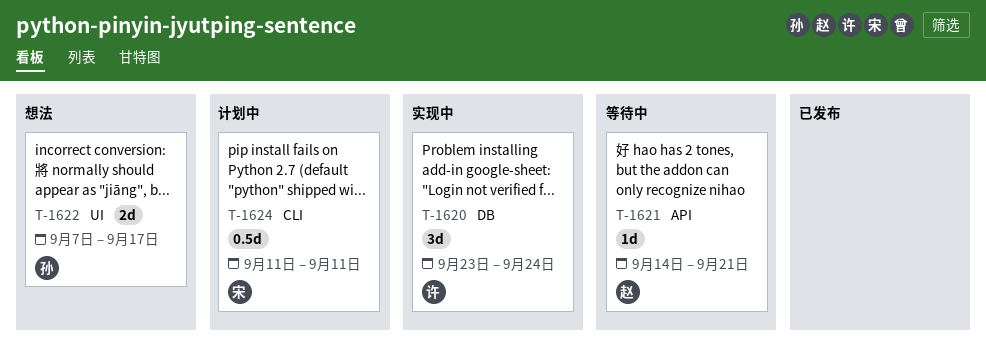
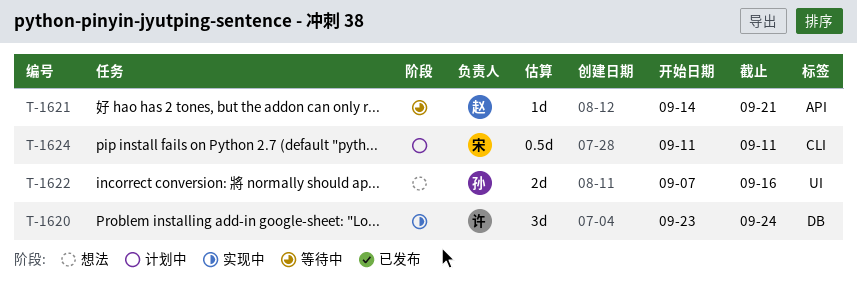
T-1622, due: Sep 17 -> Sep 16

